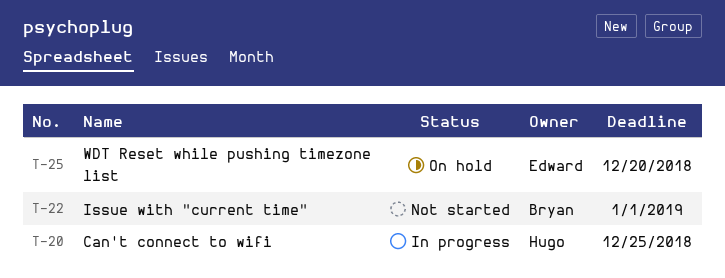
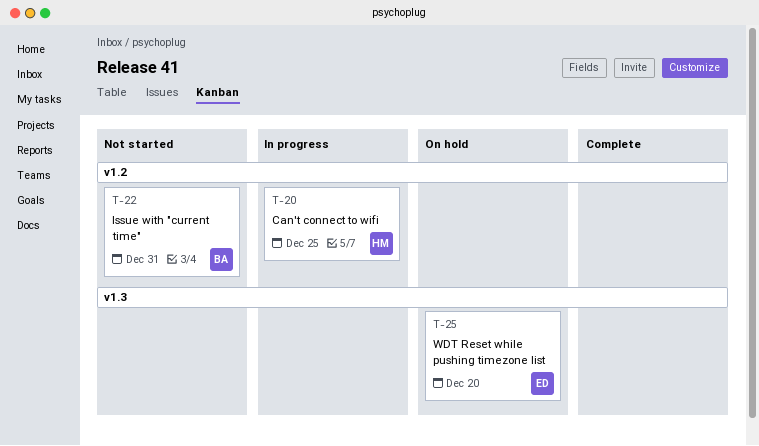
T-22, due: Jan 1 -> Dec 31

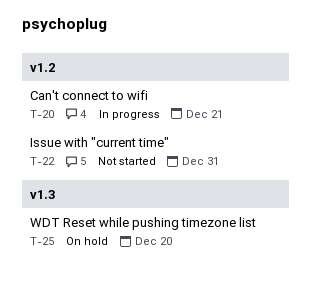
T-20, due: Dec 25 -> Dec 21

